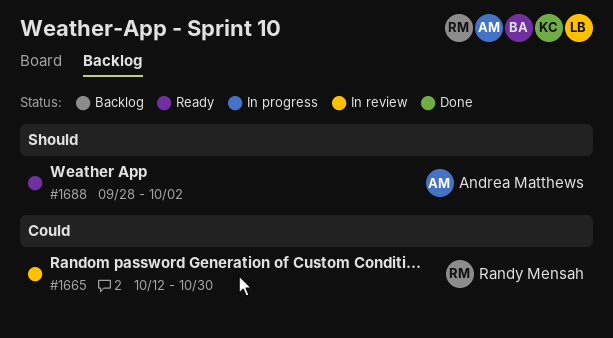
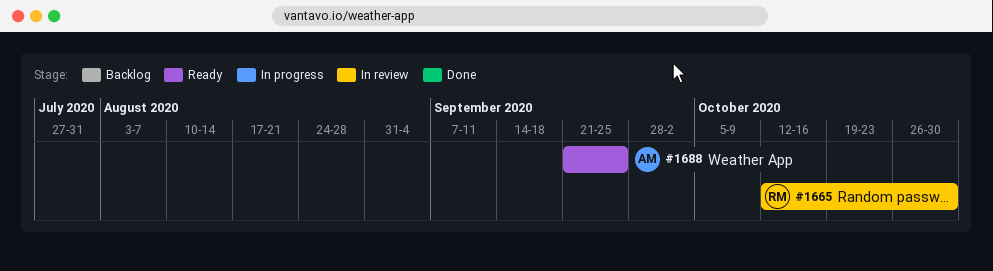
#1688, start: Sep 28 -> Sep 21
#1688, due: Oct 2 -> Sep 25

